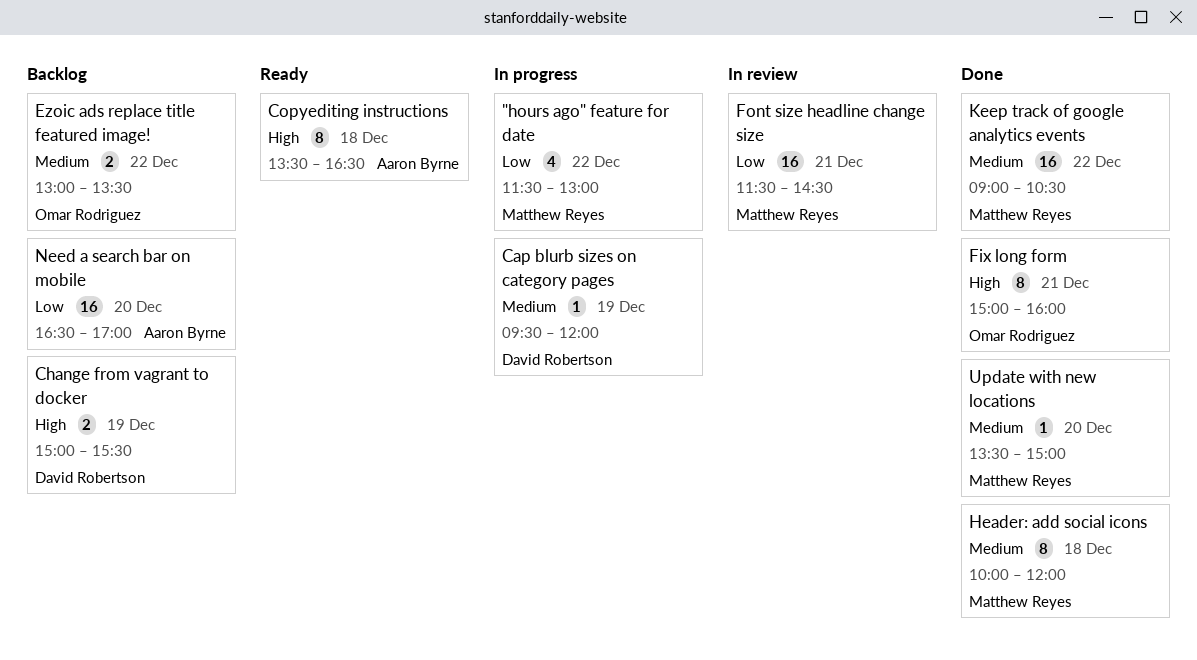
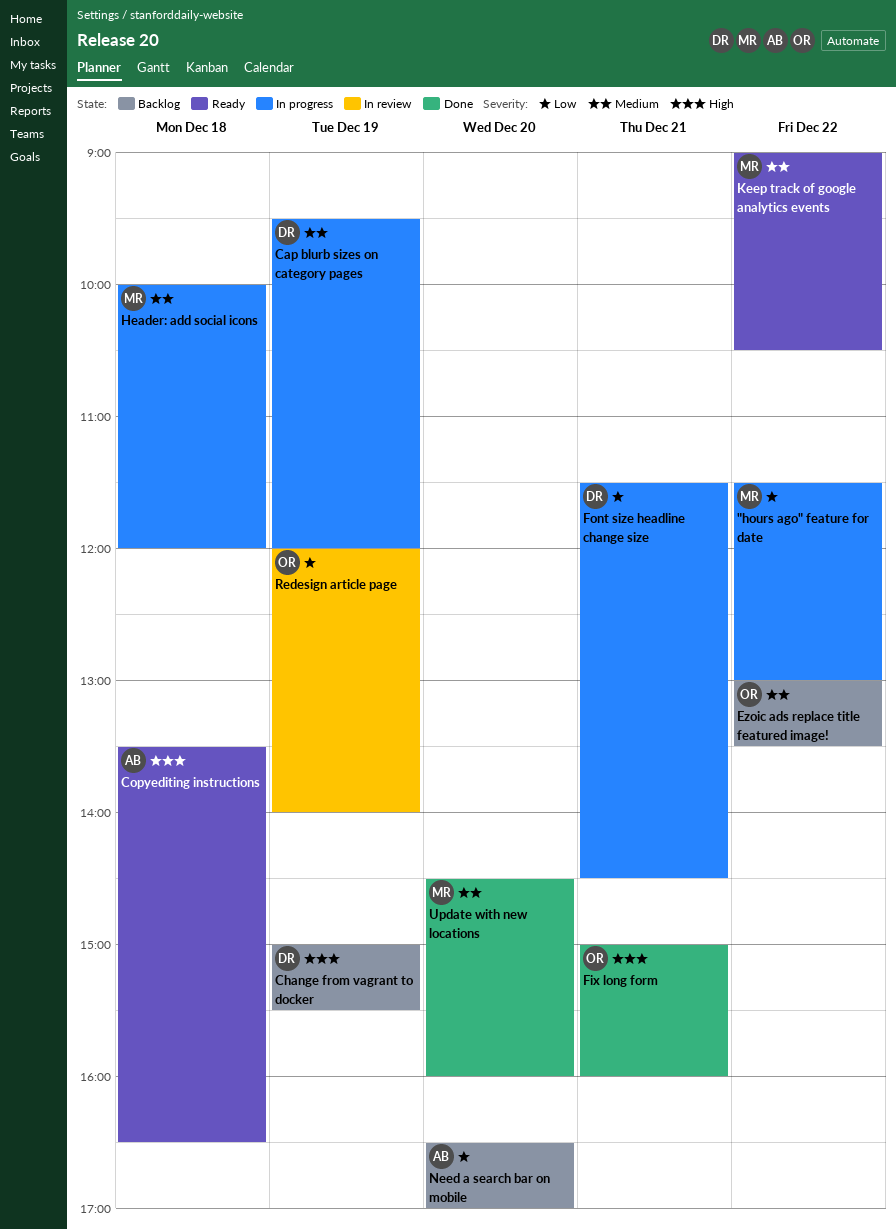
Font size headline change size, status: In review -> In progress
Font size headline change size, owner: Matthew Reyes -> David Robertson
Header: add social icons, status: Done -> In progress
Keep track of google analytics events, status: Done -> Ready
Redesign article page: none -> present
Update with new locations, begins: 13:30 -> 14:30
Update with new locations, ends: 15:00 -> 16:00

